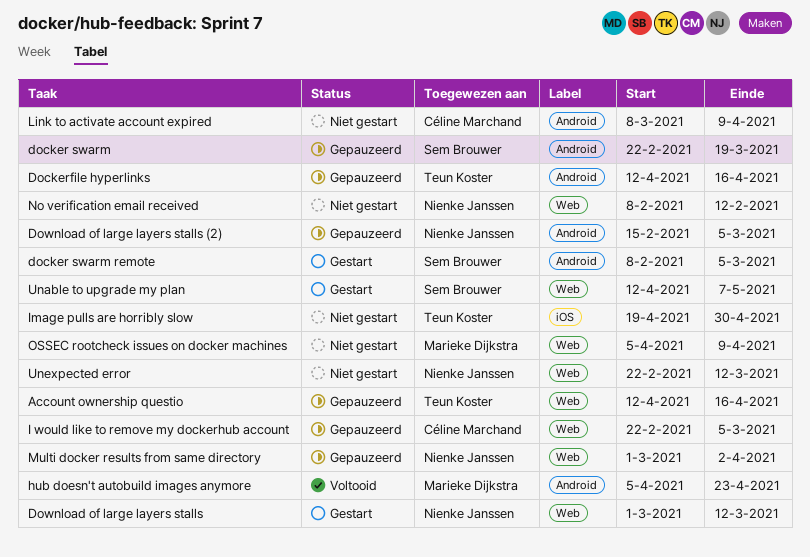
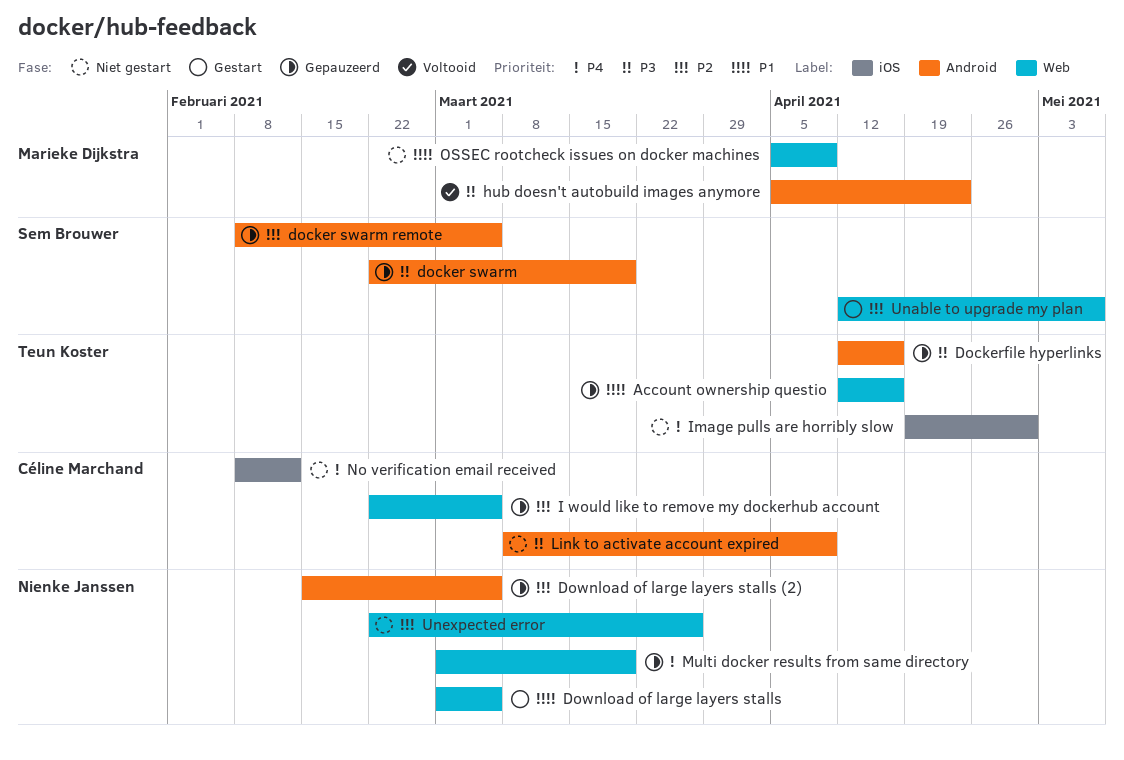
docker swarm remote, status: Gestart -> Gepauzeerd
Download of large layers stalls, due: Mar 12 -> Mar 5
Multi docker results from same directory, due: Apr 2 -> Mar 19
No verification email received, owner: Nienke Janssen -> Céline Marchand
No verification email received, label: Web -> iOS
Unexpected error, due: Mar 12 -> Mar 26

